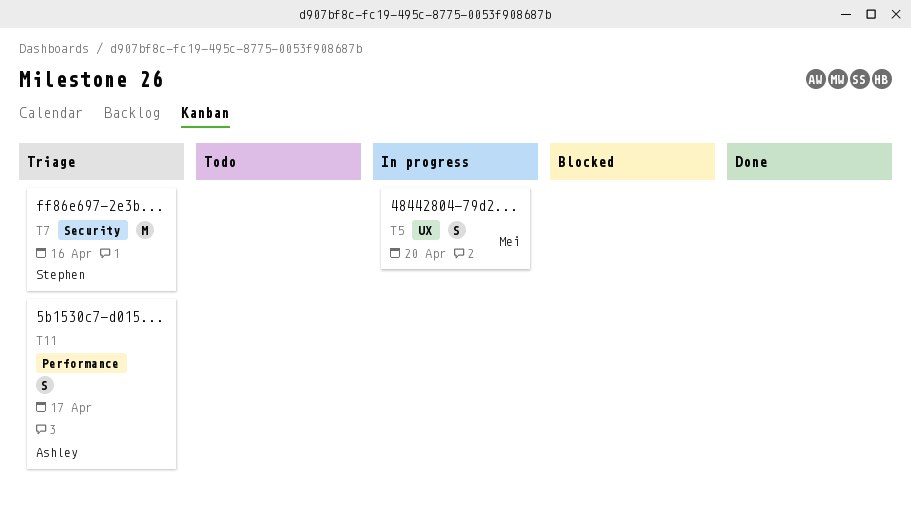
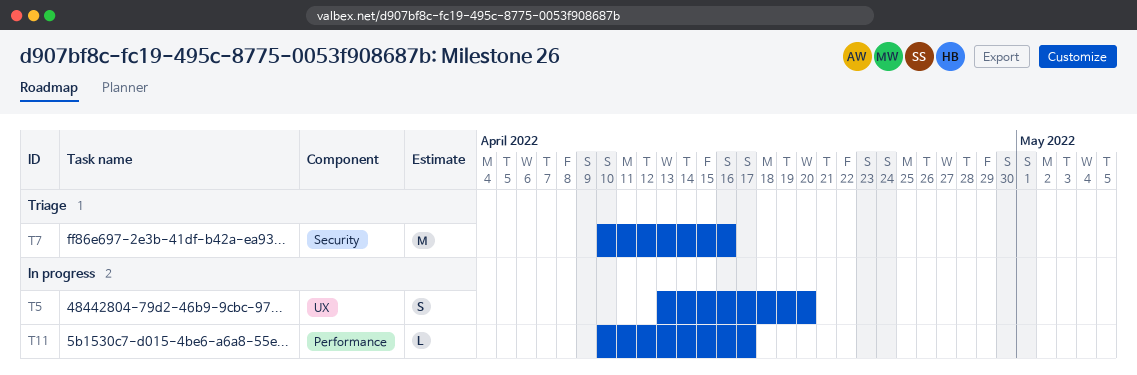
T11, status: Triage -> In progress
T11, estimate: S -> L

